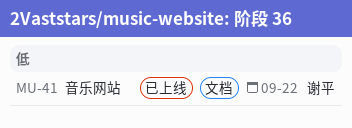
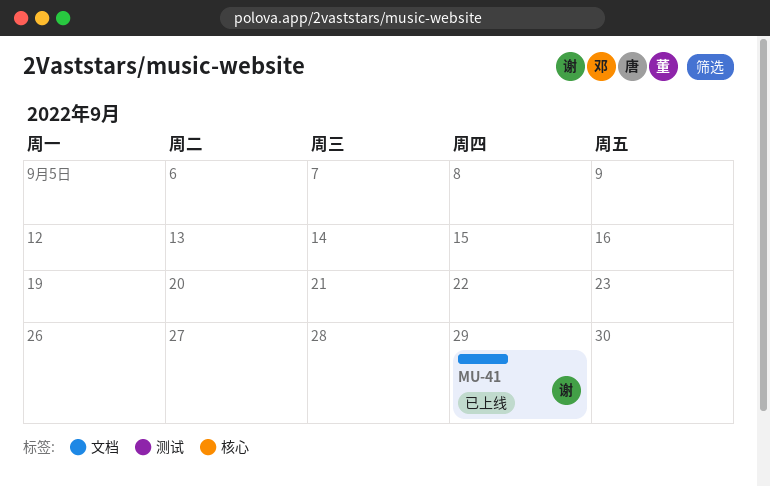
MU-41, due: Sep 22 -> Sep 29

